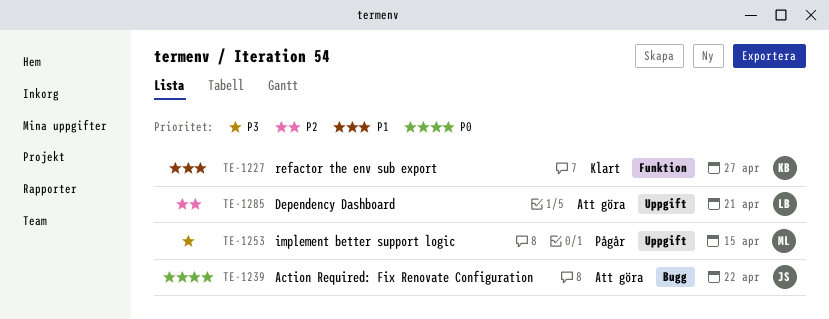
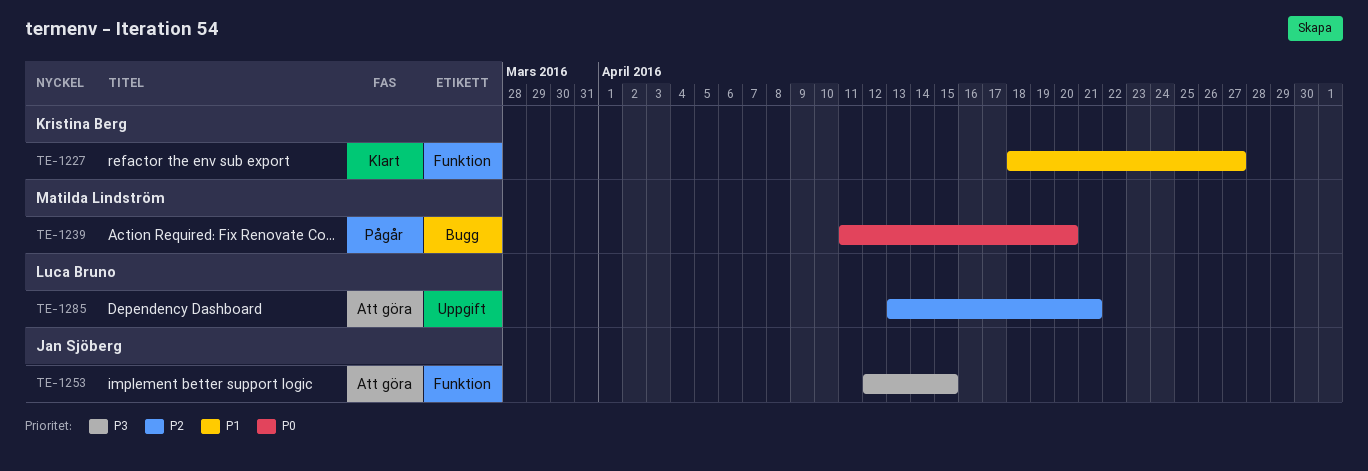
TE-1239, status: Att göra -> Pågår
TE-1239, owner: Jan Sjöberg -> Matilda Lindström
TE-1239, due: Apr 22 -> Apr 20
TE-1253, status: Pågår -> Att göra
TE-1253, owner: Matilda Lindström -> Jan Sjöberg
TE-1253, label: Uppgift -> Funktion

